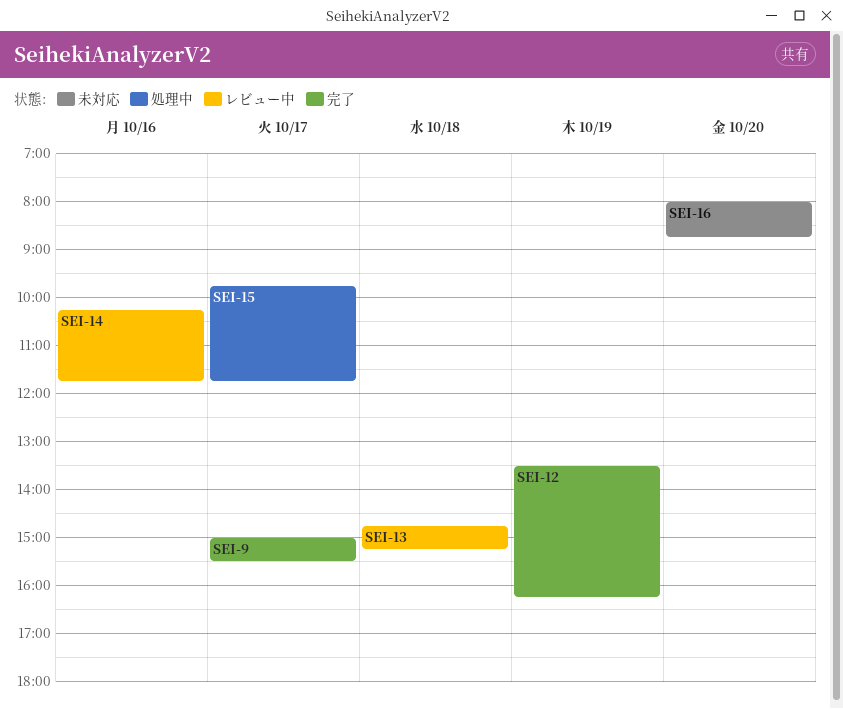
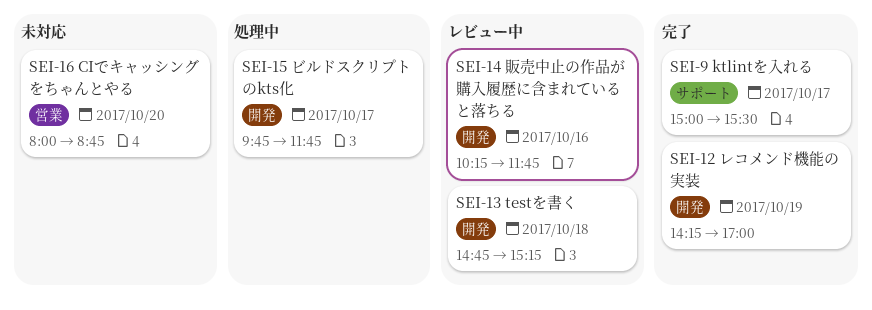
SEI-12, begins: 13:30 -> 14:15
SEI-12, ends: 16:15 -> 17:00

